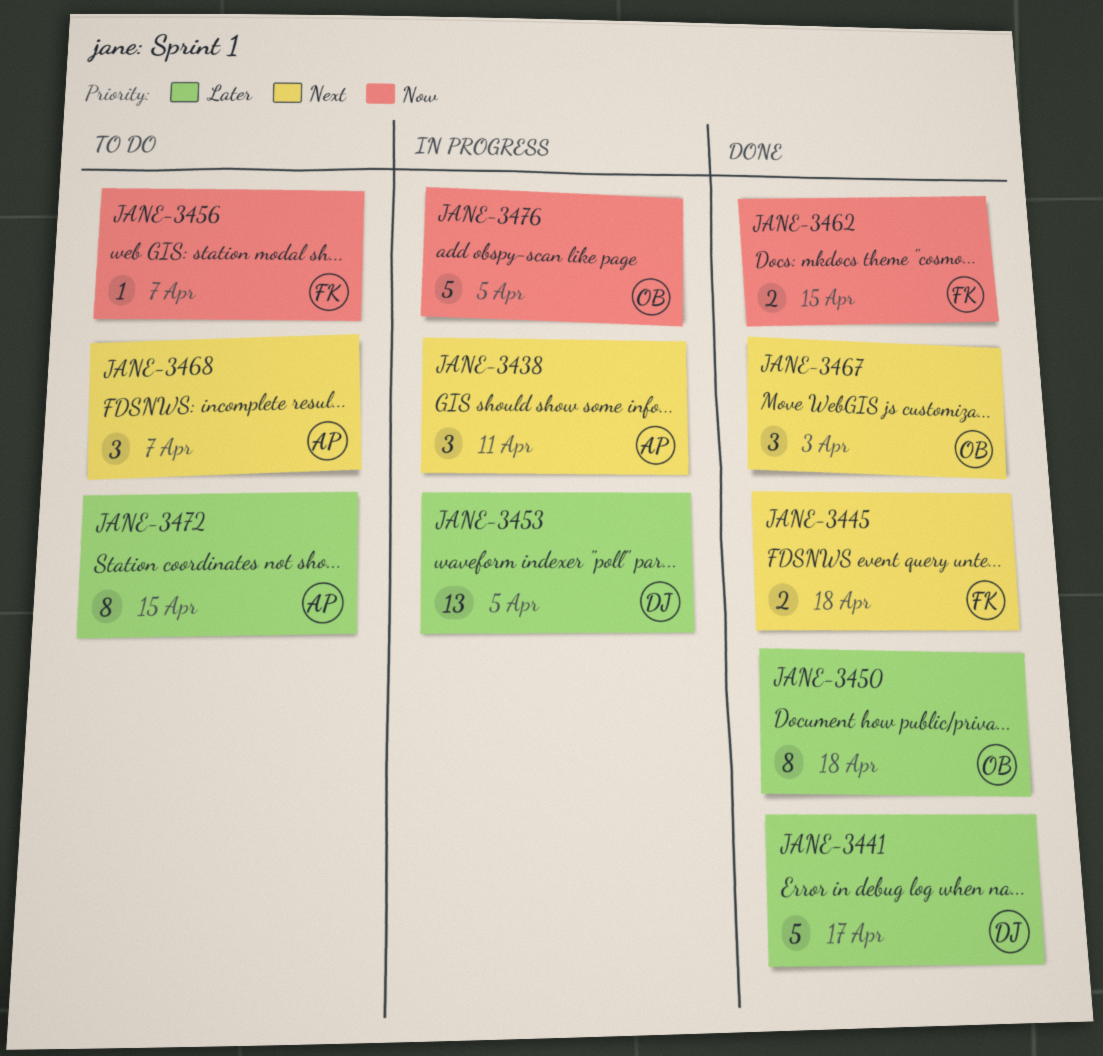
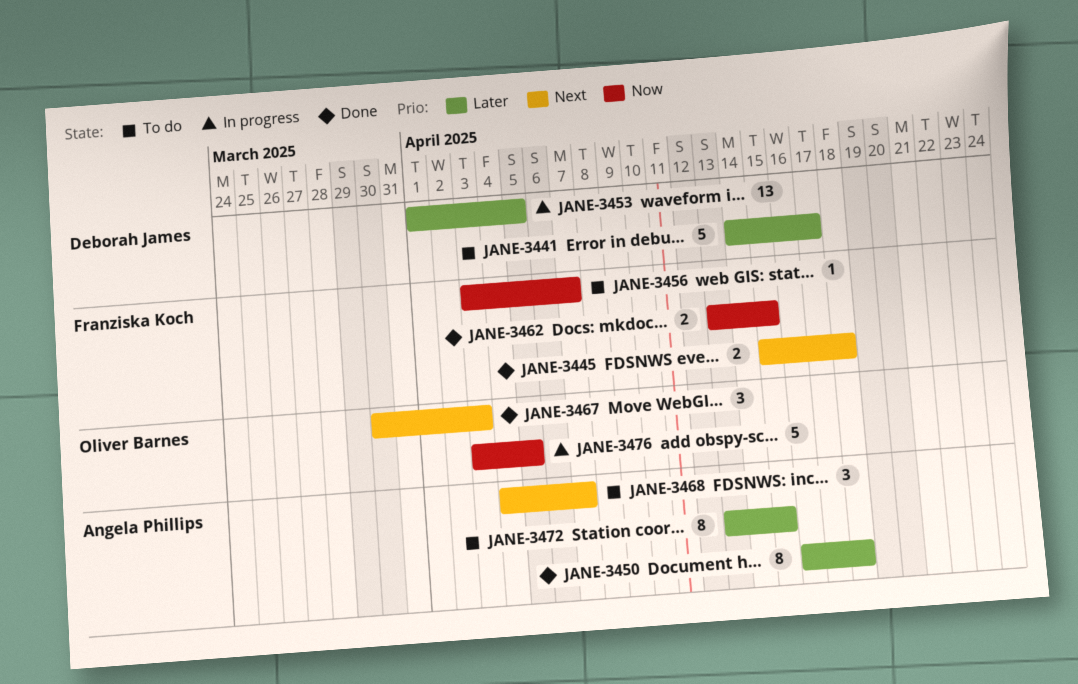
JANE-3438: present -> none
JANE-3441, status: Done -> To do
JANE-3450, owner: Oliver Barnes -> Angela Phillips

